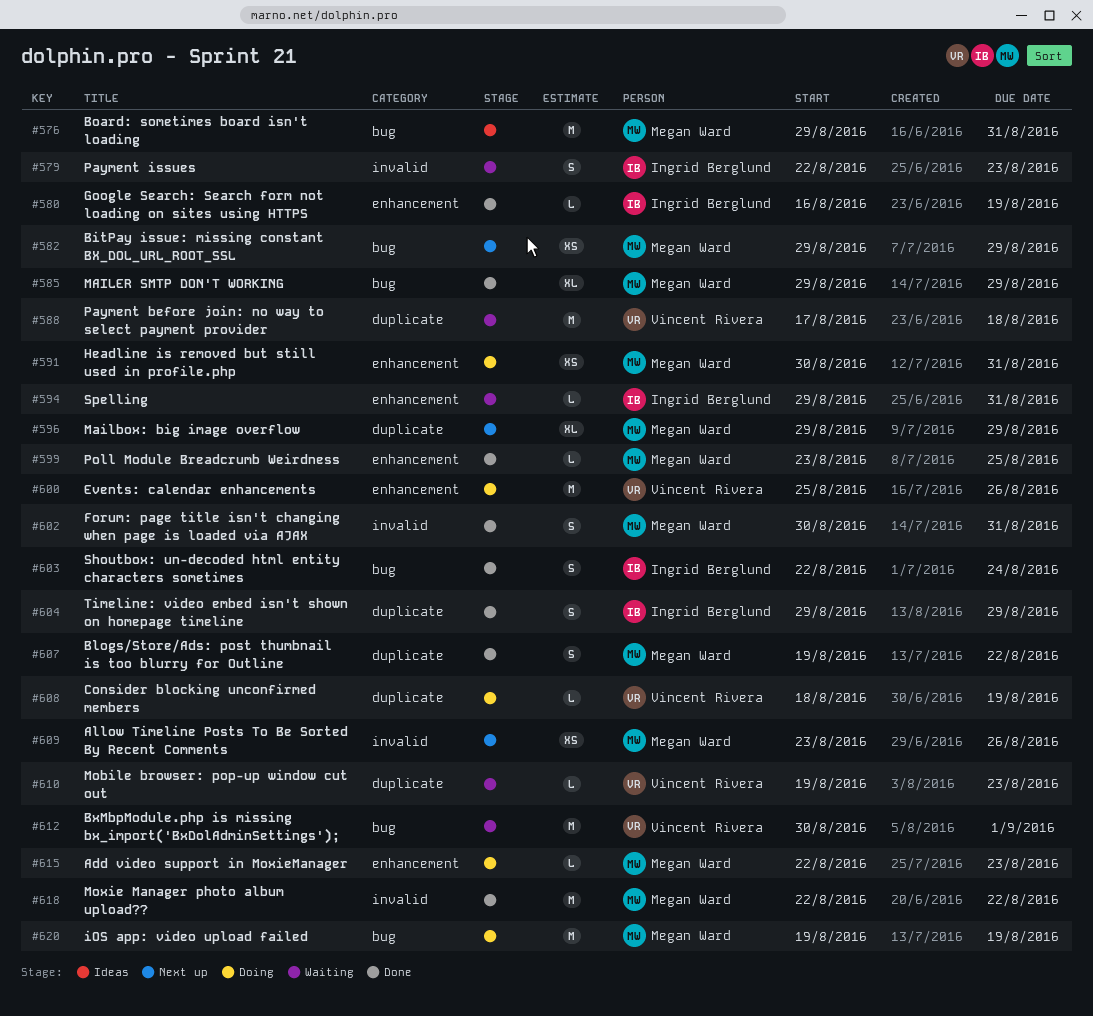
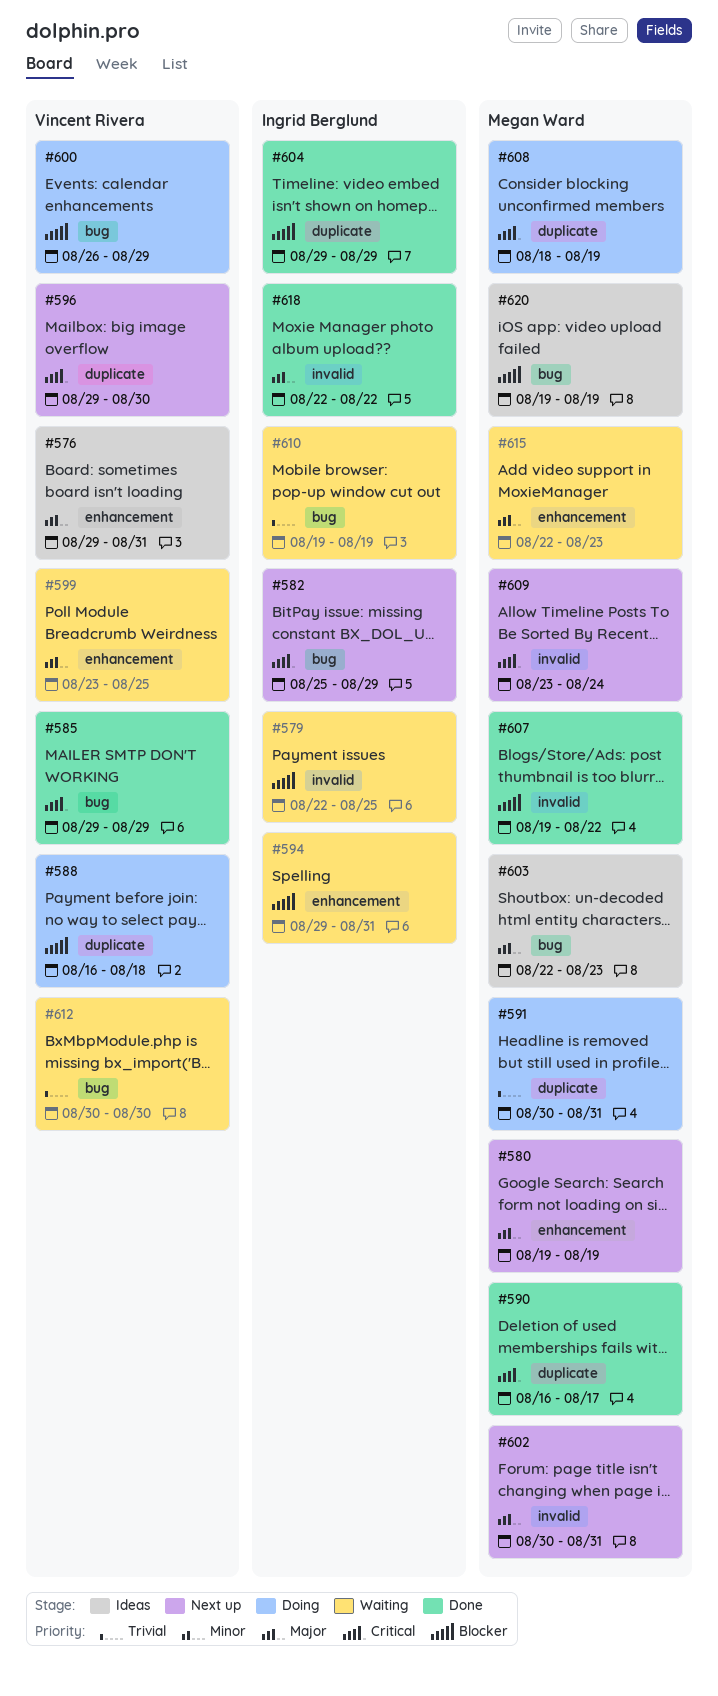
#576, owner: Megan Ward -> Vincent Rivera
#576, label: bug -> enhancement
#579, due: Aug 23 -> Aug 25
#580, status: Done -> Next up
#580, owner: Ingrid Berglund -> Megan Ward
#580, start: Aug 16 -> Aug 19
#582, owner: Megan Ward -> Ingrid Berglund
#582, start: Aug 29 -> Aug 25
#585, owner: Megan Ward -> Vincent Rivera
#588, status: Waiting -> Doing
#588, start: Aug 17 -> Aug 16
#590: none -> present
#591, label: enhancement -> duplicate
#596, owner: Megan Ward -> Vincent Rivera
#596, due: Aug 29 -> Aug 30
#599, status: Done -> Waiting
#599, owner: Megan Ward -> Vincent Rivera
#600, label: enhancement -> bug
#600, start: Aug 25 -> Aug 26
#600, due: Aug 26 -> Aug 29
#602, status: Done -> Next up
#603, status: Done -> Ideas
#603, owner: Ingrid Berglund -> Megan Ward
#603, due: Aug 24 -> Aug 23
#607, label: duplicate -> invalid
#608, owner: Vincent Rivera -> Megan Ward
#609, due: Aug 26 -> Aug 24
#610, owner: Vincent Rivera -> Ingrid Berglund
#610, label: duplicate -> bug
#610, due: Aug 23 -> Aug 19
#612, due: Sep 1 -> Aug 30
#615, status: Doing -> Waiting
#618, owner: Megan Ward -> Ingrid Berglund
#620, status: Doing -> Ideas

